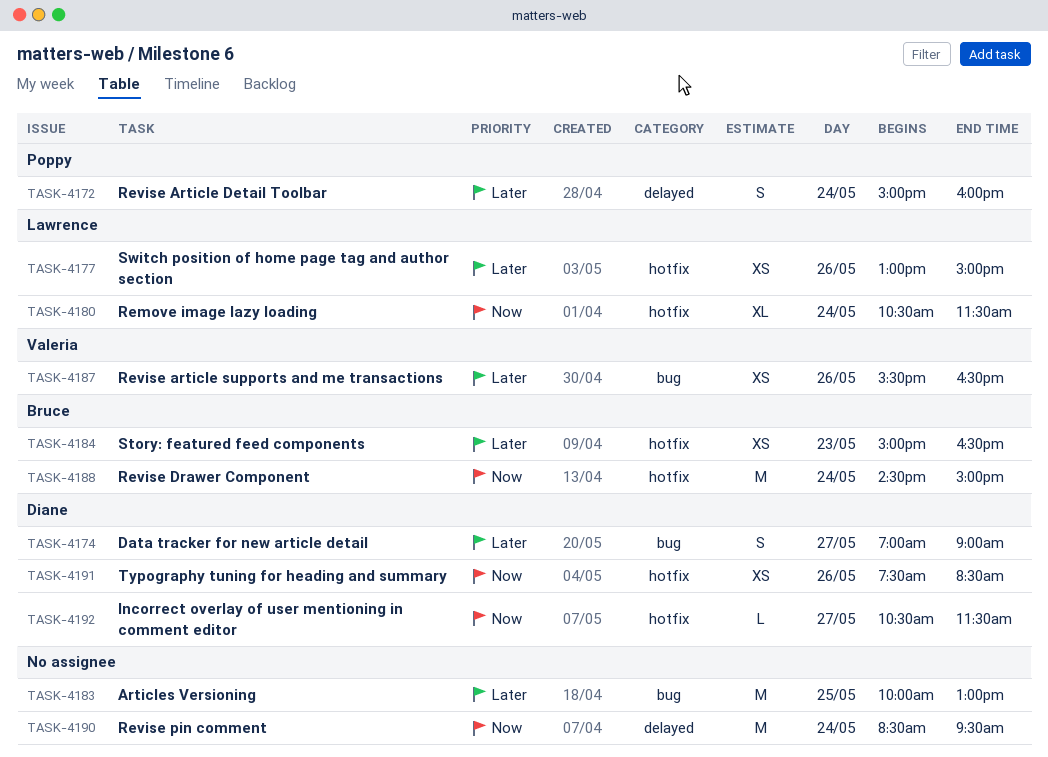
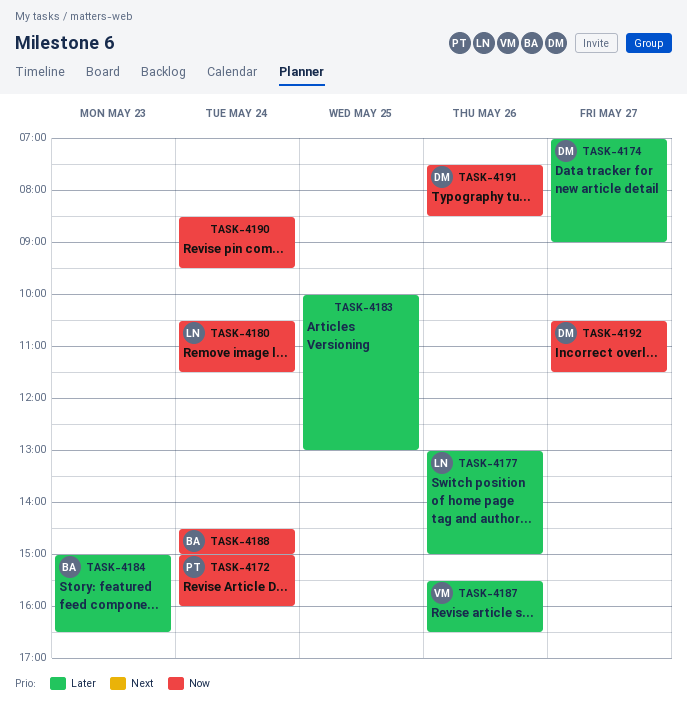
TASK-4172, priority: Later -> Now

